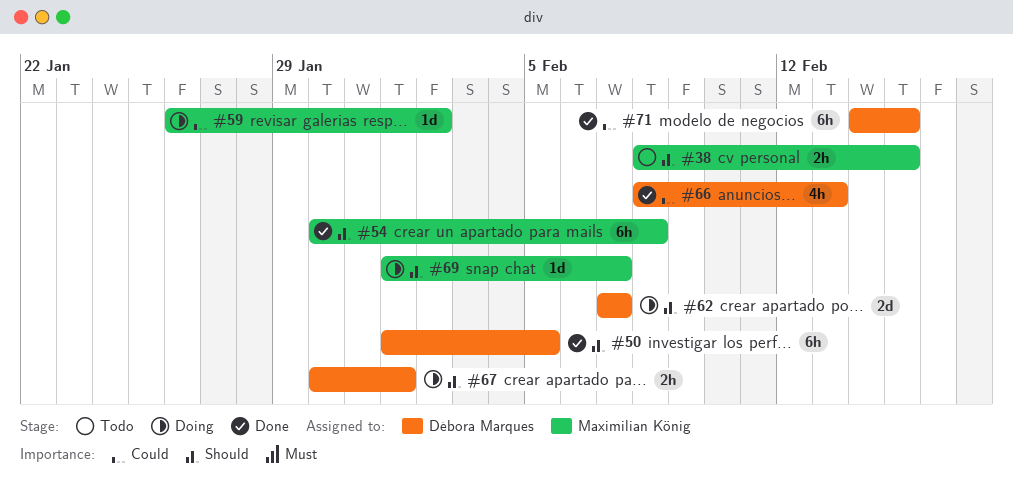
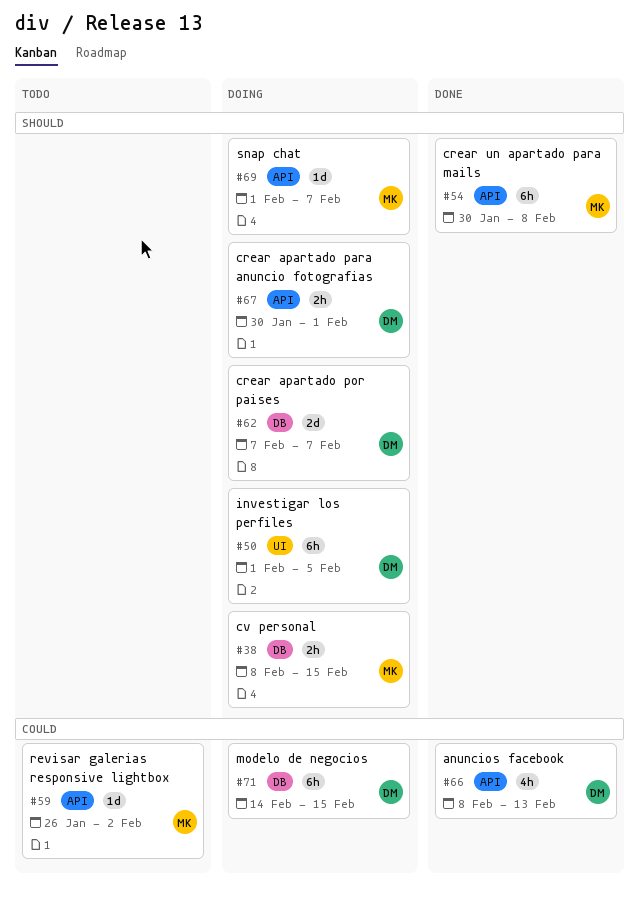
#38, status: Todo -> Doing
#50, status: Done -> Doing
#59, status: Doing -> Todo
#71, status: Done -> Doing

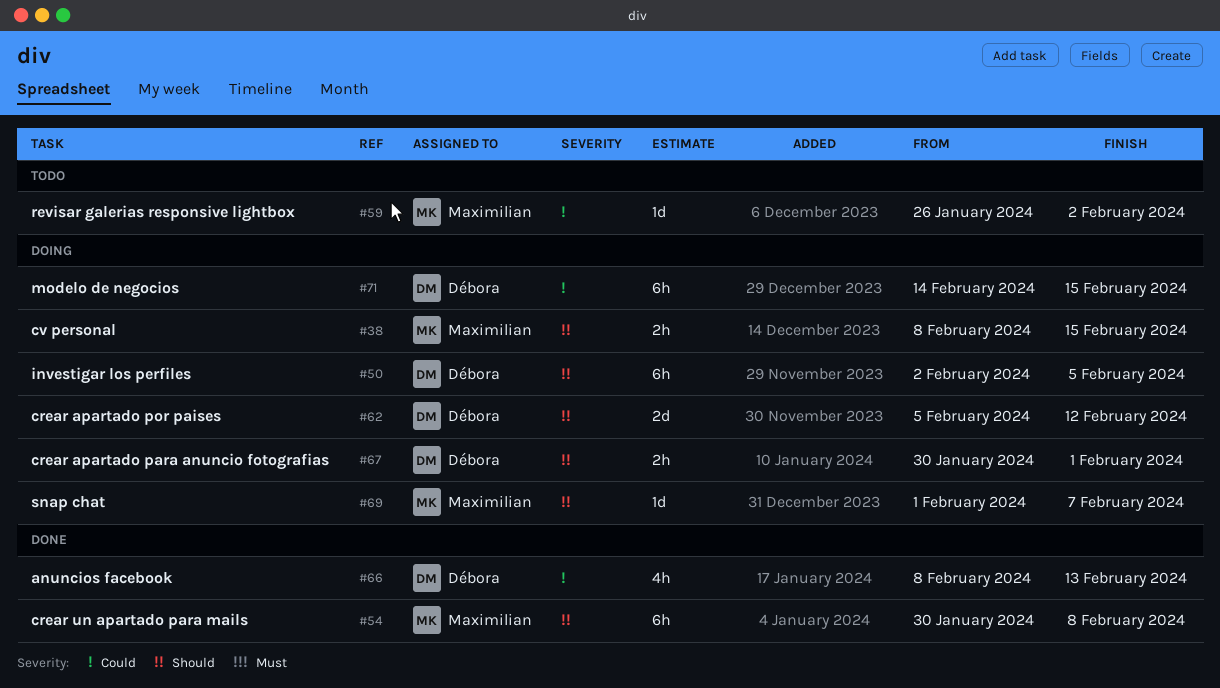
#50, start: Feb 1 -> Feb 2
#62, start: Feb 7 -> Feb 5
#62, due: Feb 7 -> Feb 12

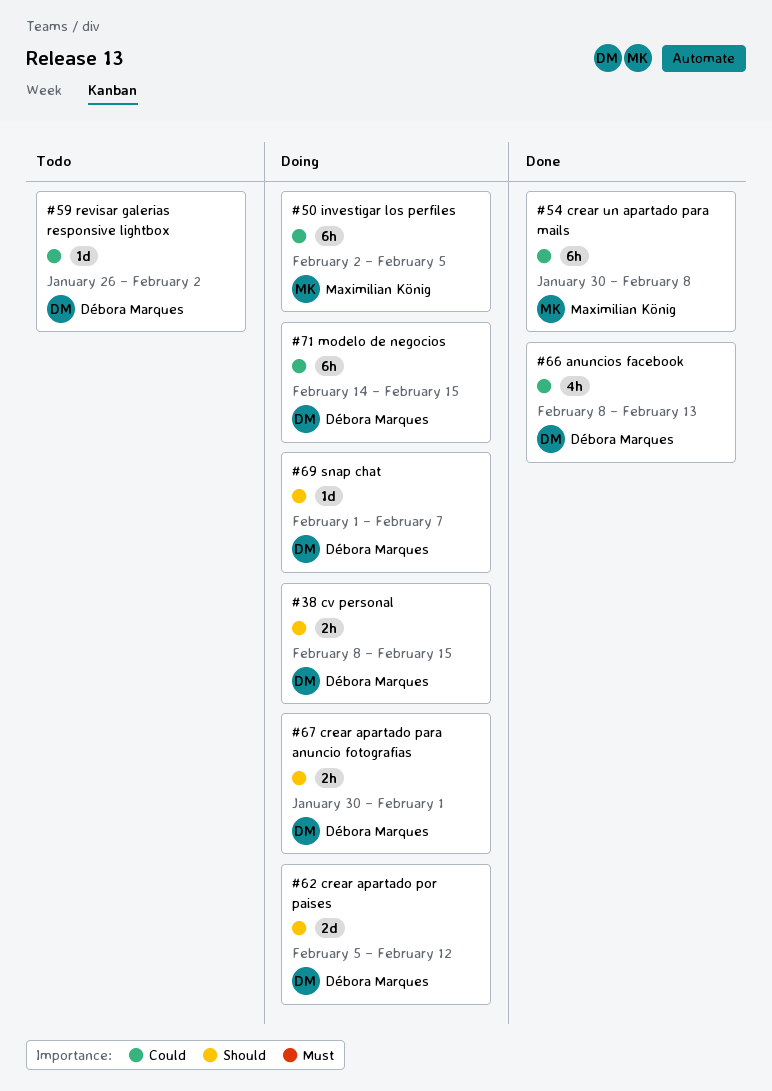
#38, owner: Maximilian König -> Débora Marques
#50, owner: Débora Marques -> Maximilian König
#50, priority: Should -> Could
#54, priority: Should -> Could
#59, owner: Maximilian König -> Débora Marques
#69, owner: Maximilian König -> Débora Marques

